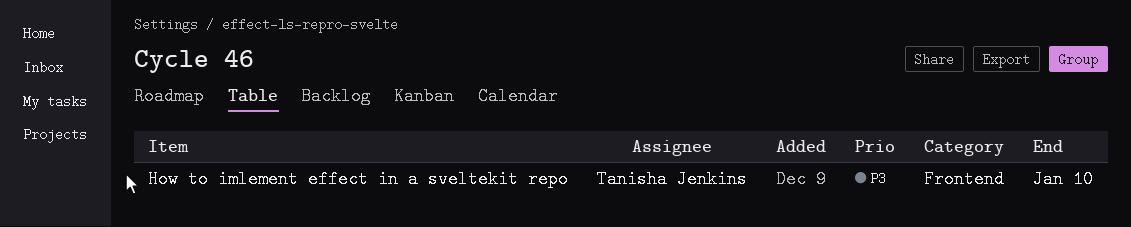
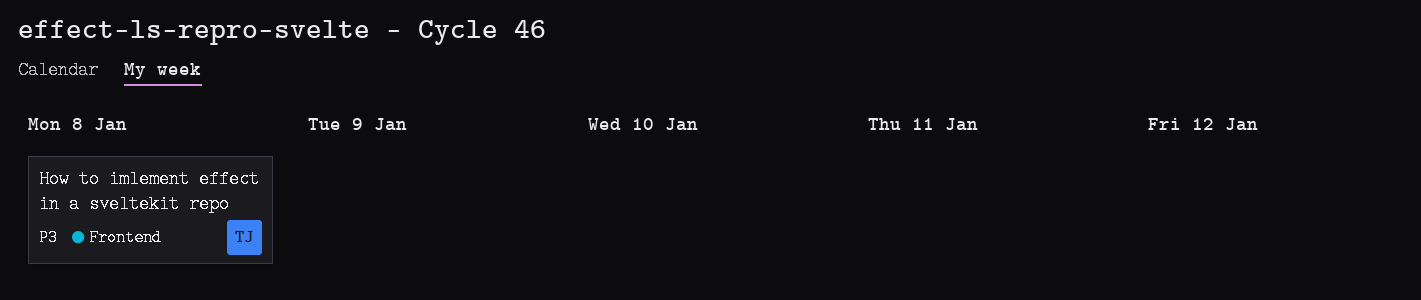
How to imlement effect in a sveltekit repo, due: Jan 10 -> Jan 8

